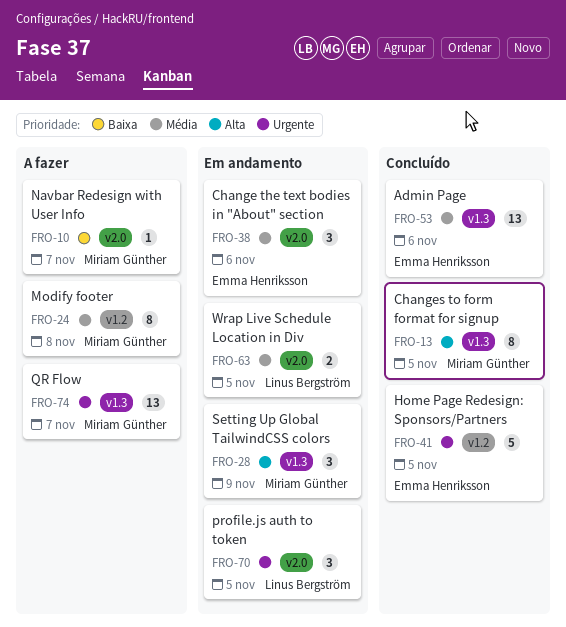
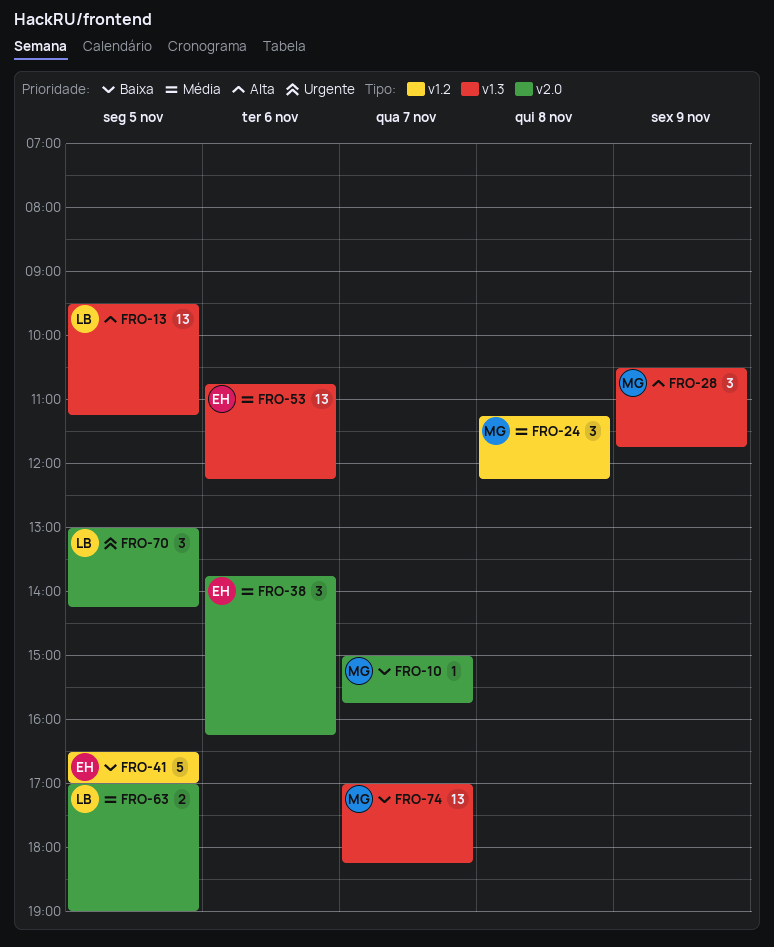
FRO-13, owner: Miriam Günther -> Linus Bergström
FRO-13, estimate: 8 -> 13
FRO-24, estimate: 8 -> 3
FRO-41, priority: Urgente -> Baixa
FRO-74, priority: Urgente -> Baixa

